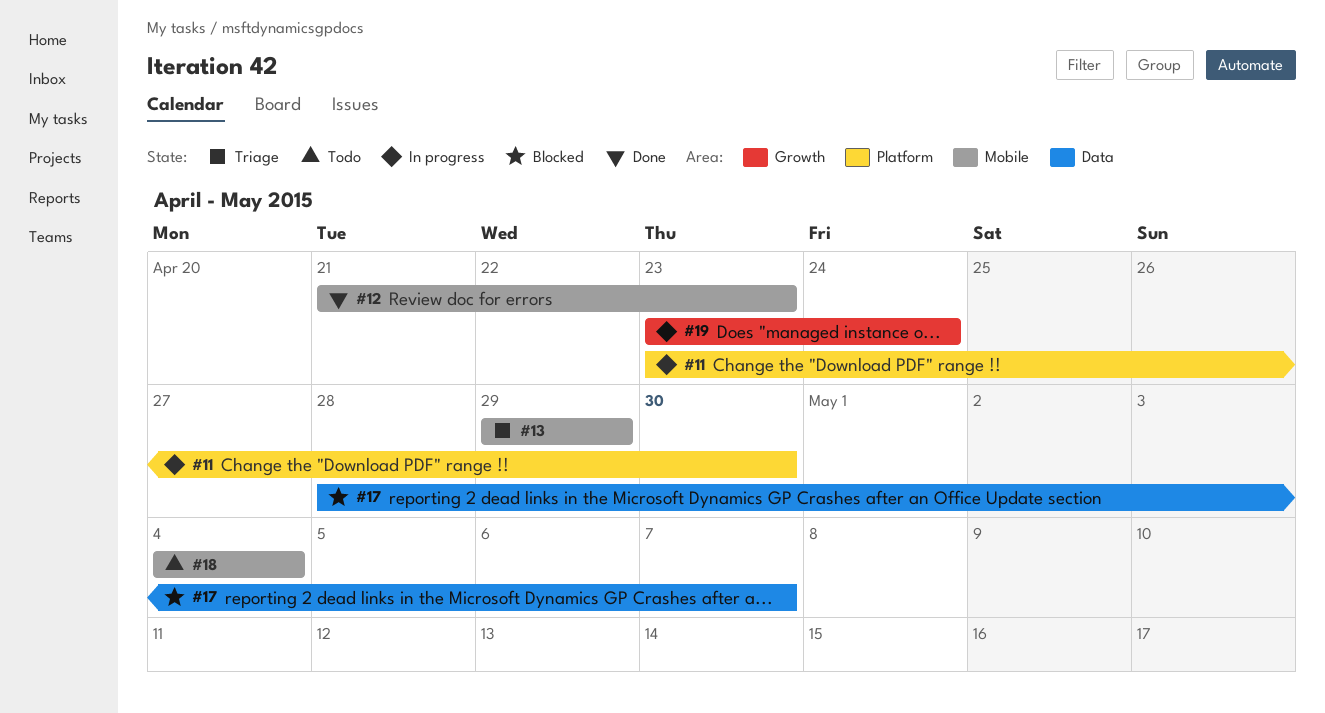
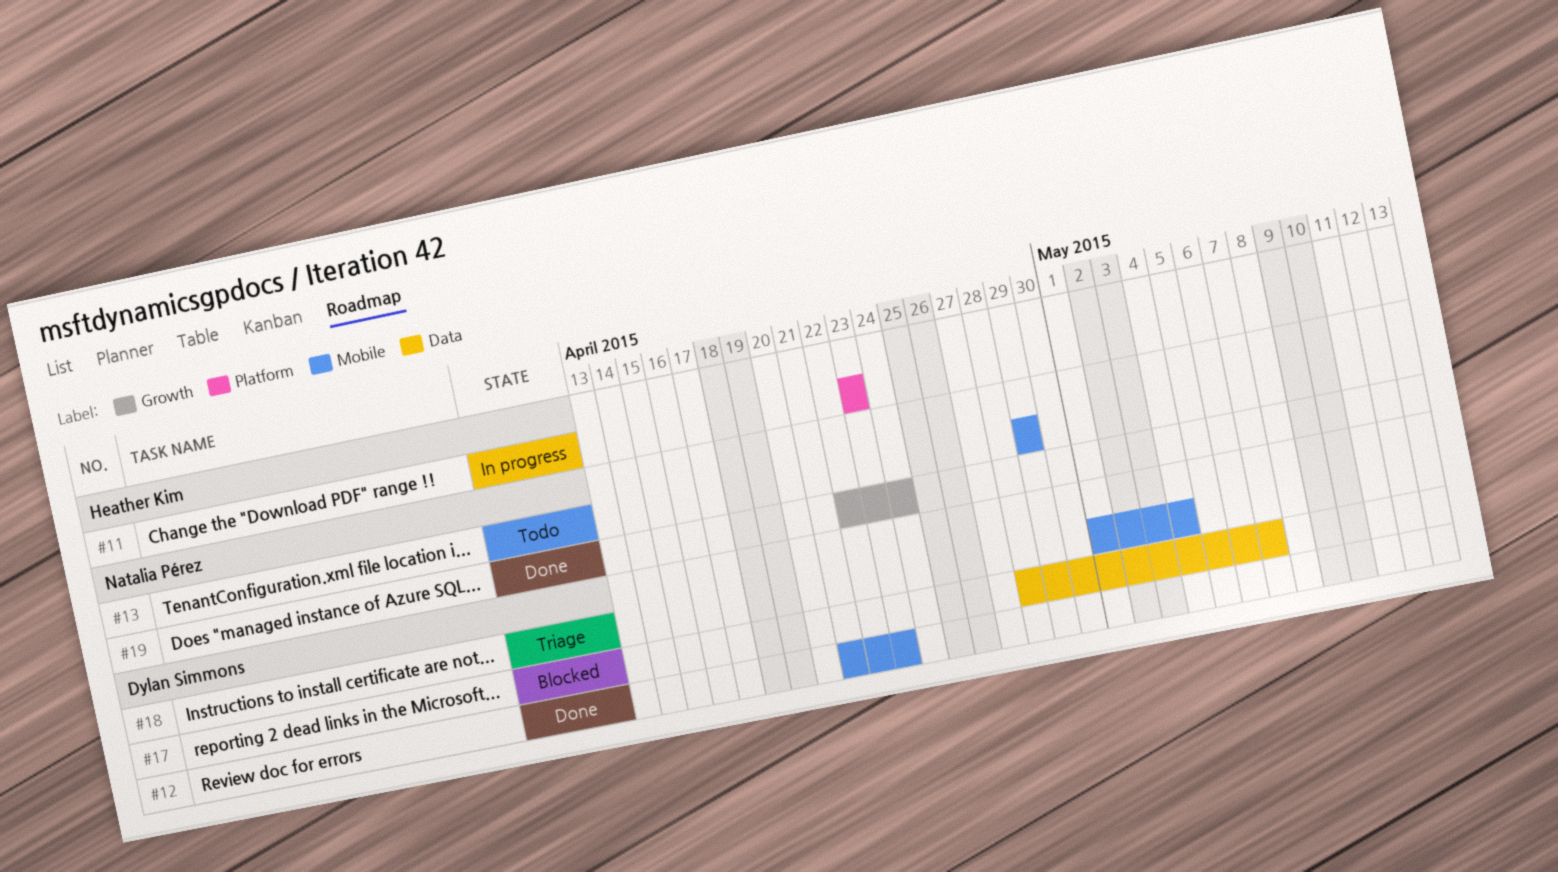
#11, due: Apr 30 -> Apr 23
#13, status: Triage -> Todo
#18, status: Todo -> Triage
#18, start: May 4 -> May 1
#19, status: In progress -> Done
#19, start: Apr 23 -> Apr 22

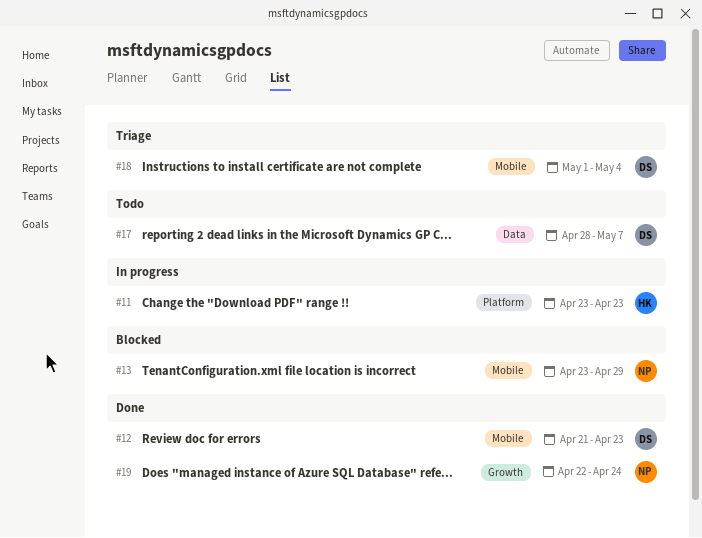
#13, status: Todo -> Blocked
#13, start: Apr 29 -> Apr 23
#17, status: Blocked -> Todo

